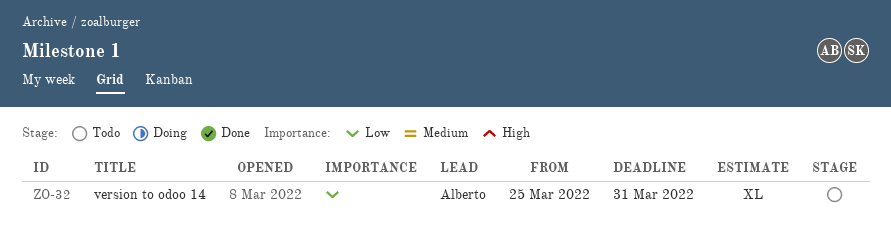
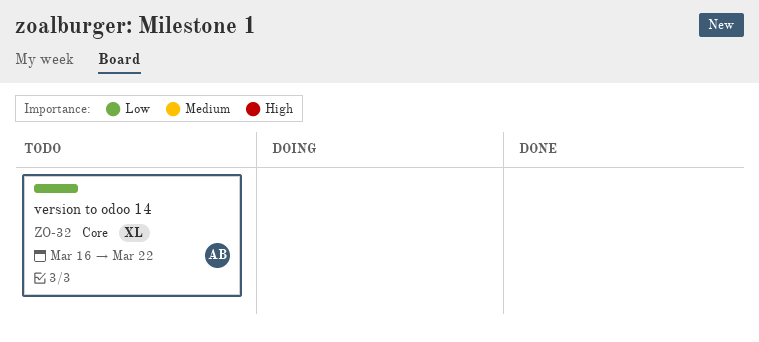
ZO-32, start: Mar 25 -> Mar 16
ZO-32, due: Mar 31 -> Mar 22

